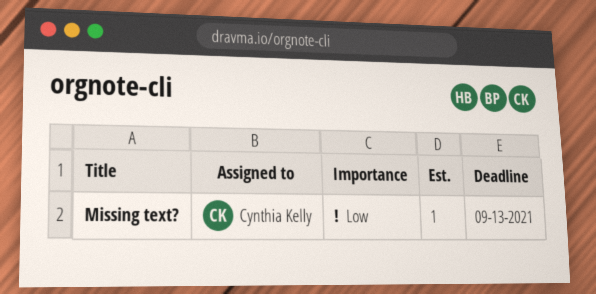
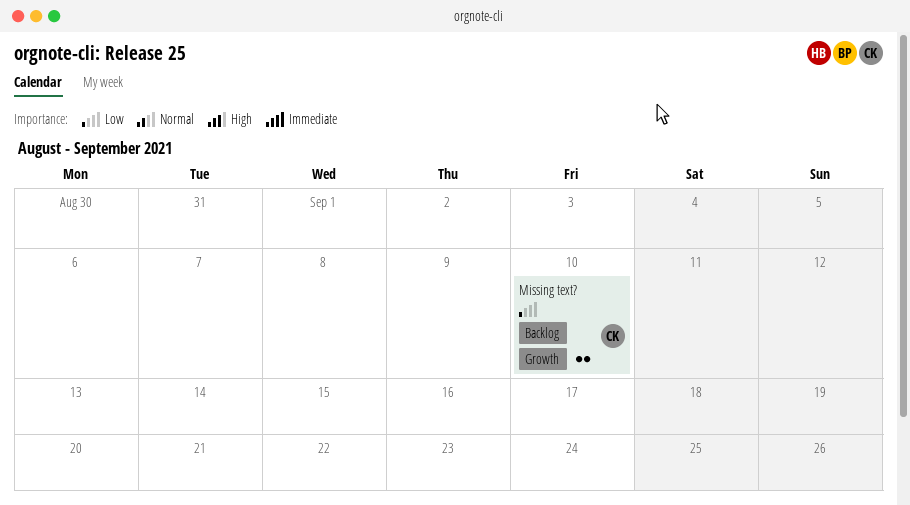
Missing text?, estimate: 1 -> 2
Missing text?, due: Sep 13 -> Sep 10

